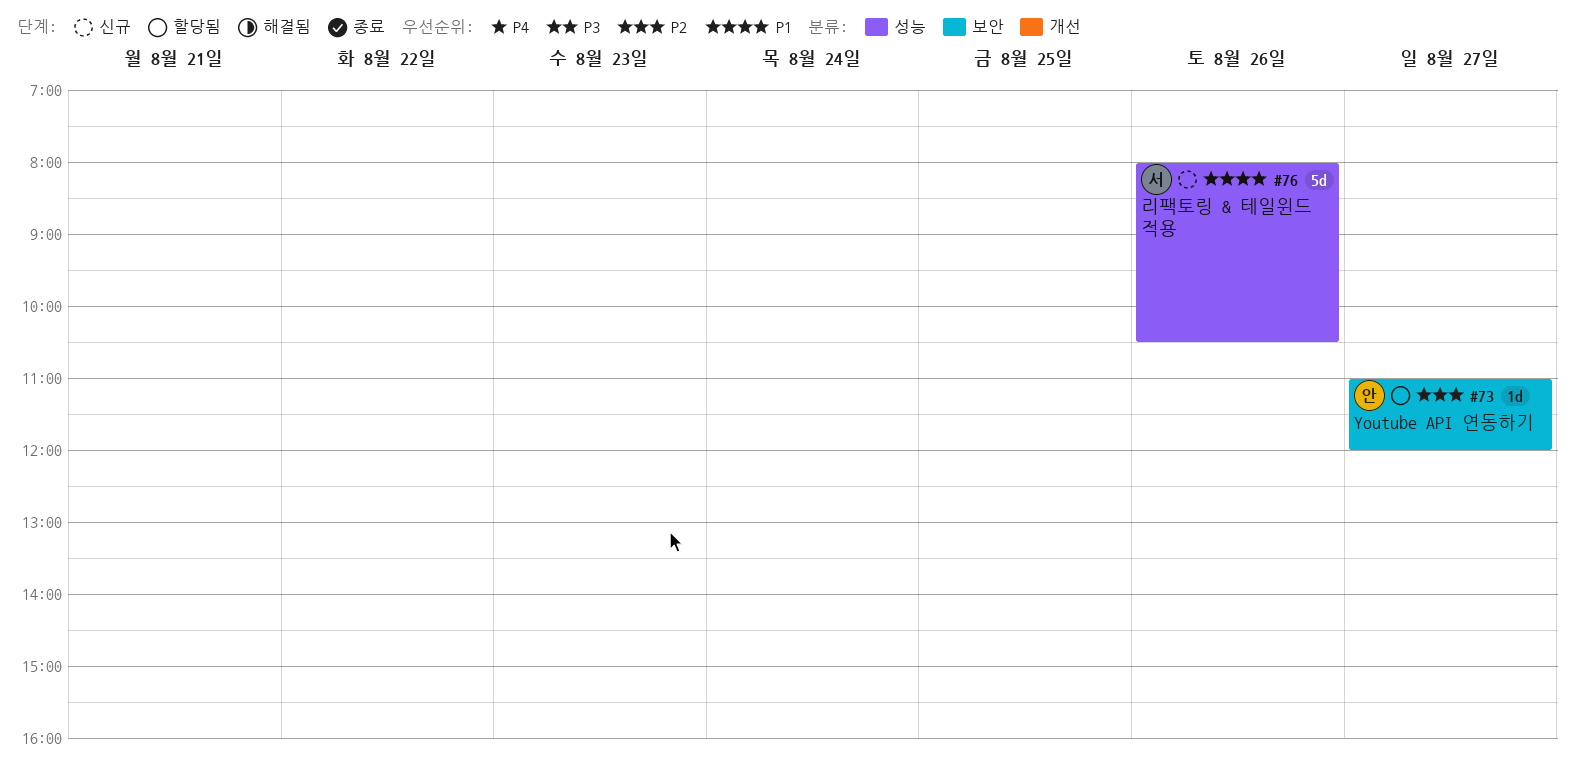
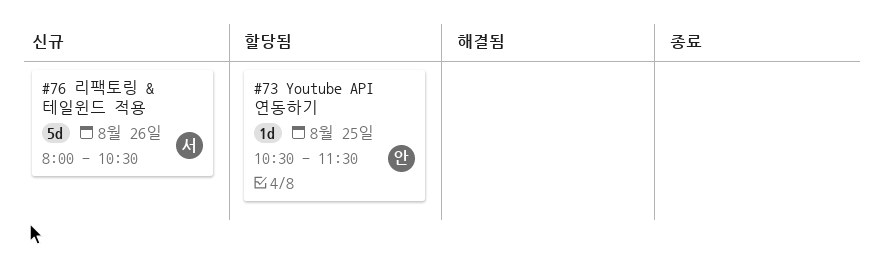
#73, day: Aug 27 -> Aug 25
#73, begins: 11:00 -> 10:30
#73, ends: 12:00 -> 11:30

